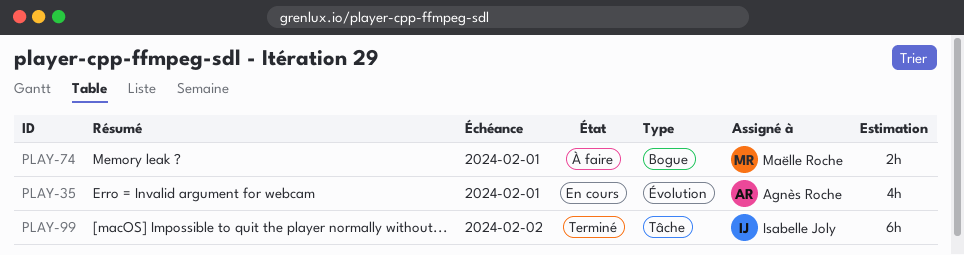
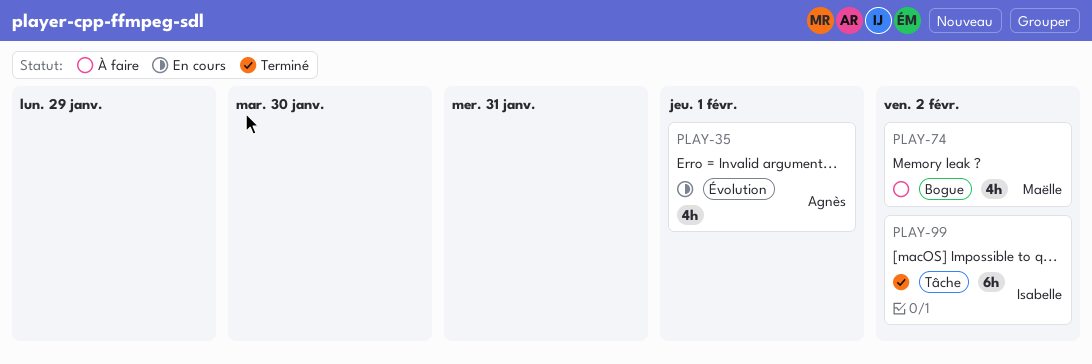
PLAY-74, estimate: 2h -> 4h
PLAY-74, due: Feb 1 -> Feb 2

